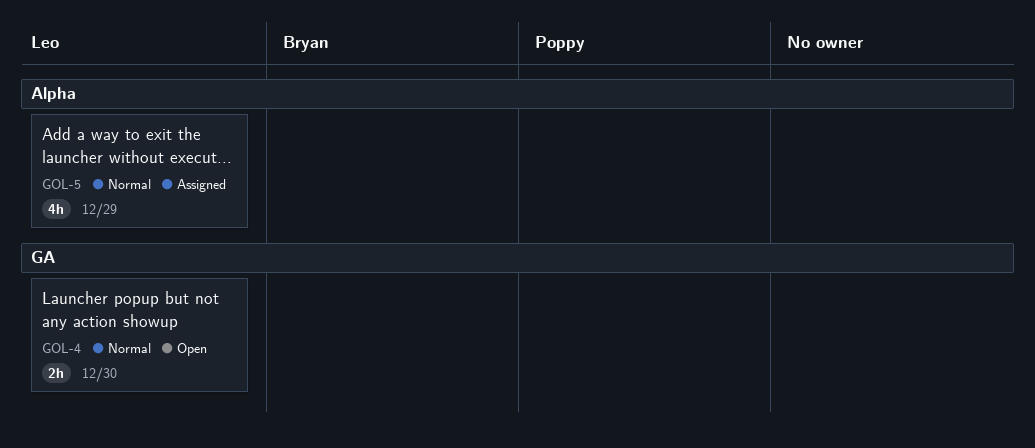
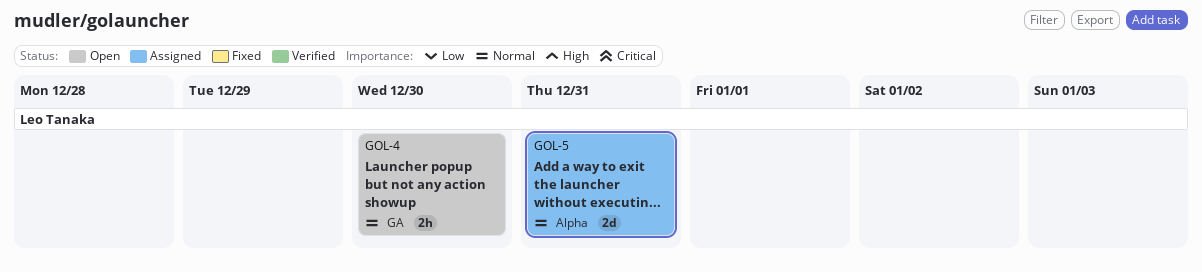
GOL-5, estimate: 4h -> 2d
GOL-5, due: Dec 29 -> Dec 31

